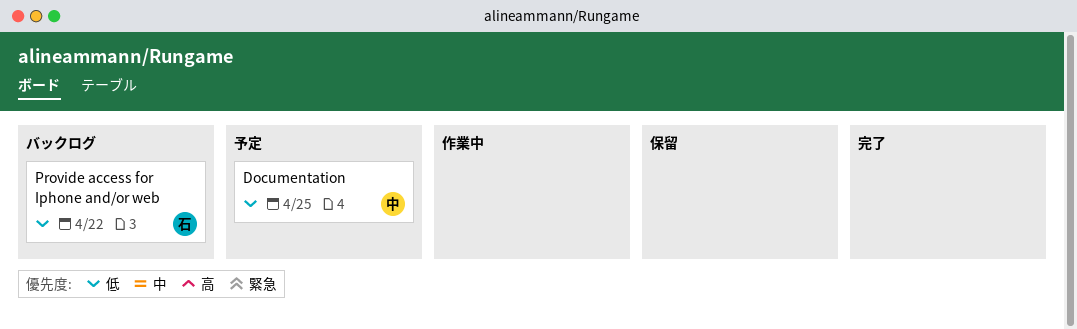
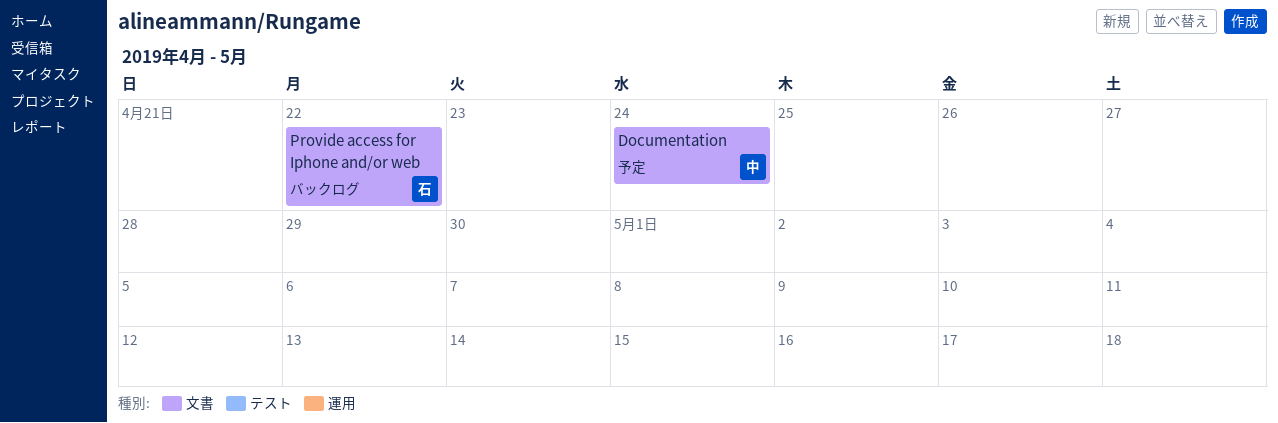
Documentation, due: Apr 25 -> Apr 24

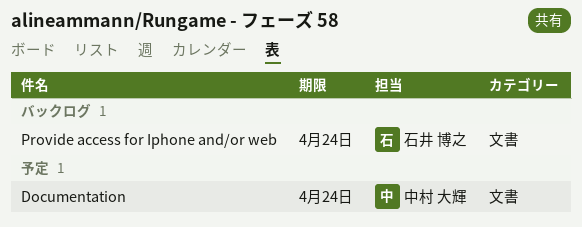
Provide access for Iphone and/or web, due: Apr 22 -> Apr 24

